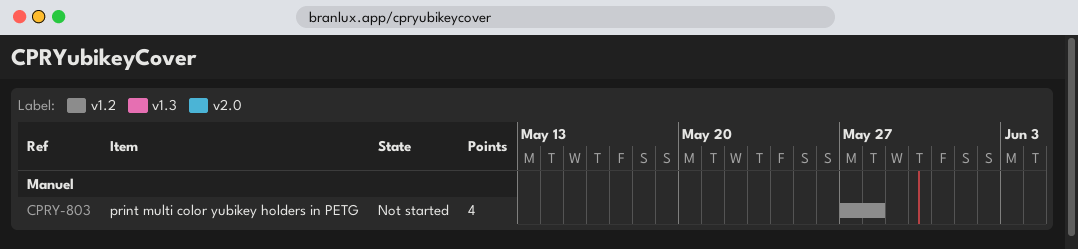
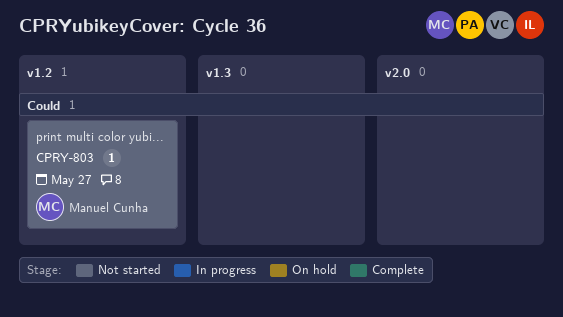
CPRY-803, estimate: 4 -> 1
CPRY-803, due: May 28 -> May 27

